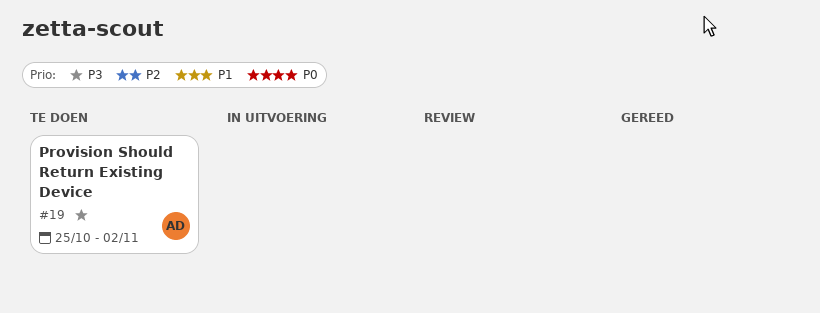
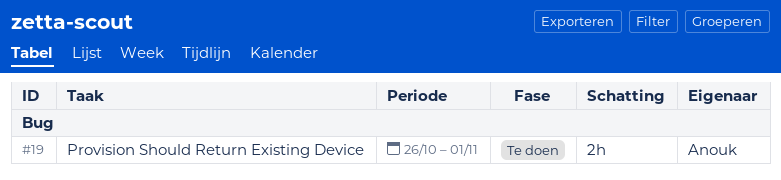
#19, start: Oct 25 -> Oct 26
#19, due: Nov 2 -> Nov 1

